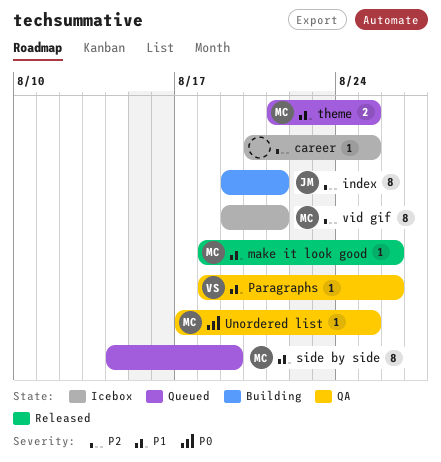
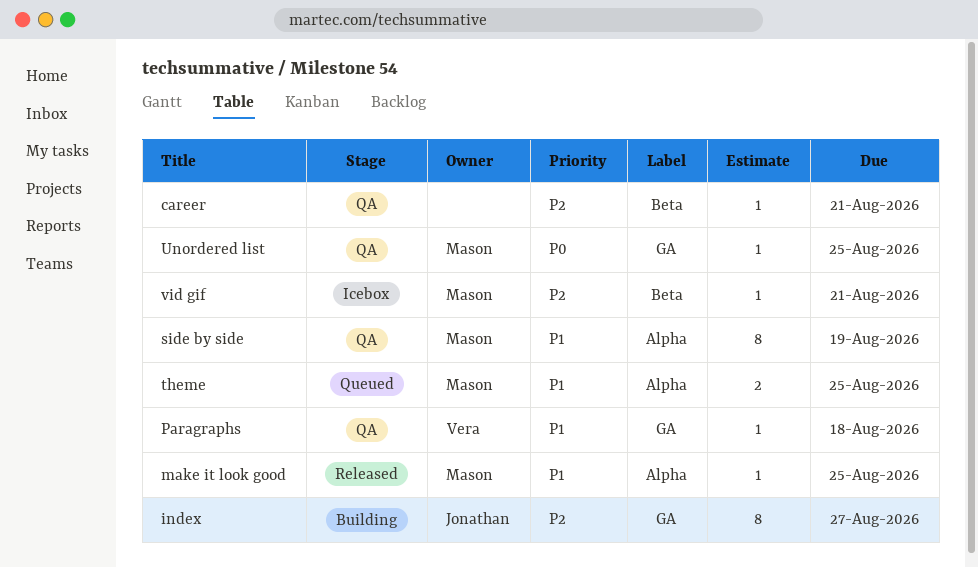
career, status: Icebox -> QA
career, due: Aug 25 -> Aug 21
index, due: Aug 21 -> Aug 27
make it look good, due: Aug 26 -> Aug 25
Paragraphs, due: Aug 26 -> Aug 18
side by side, status: Queued -> QA
vid gif, estimate: 8 -> 1

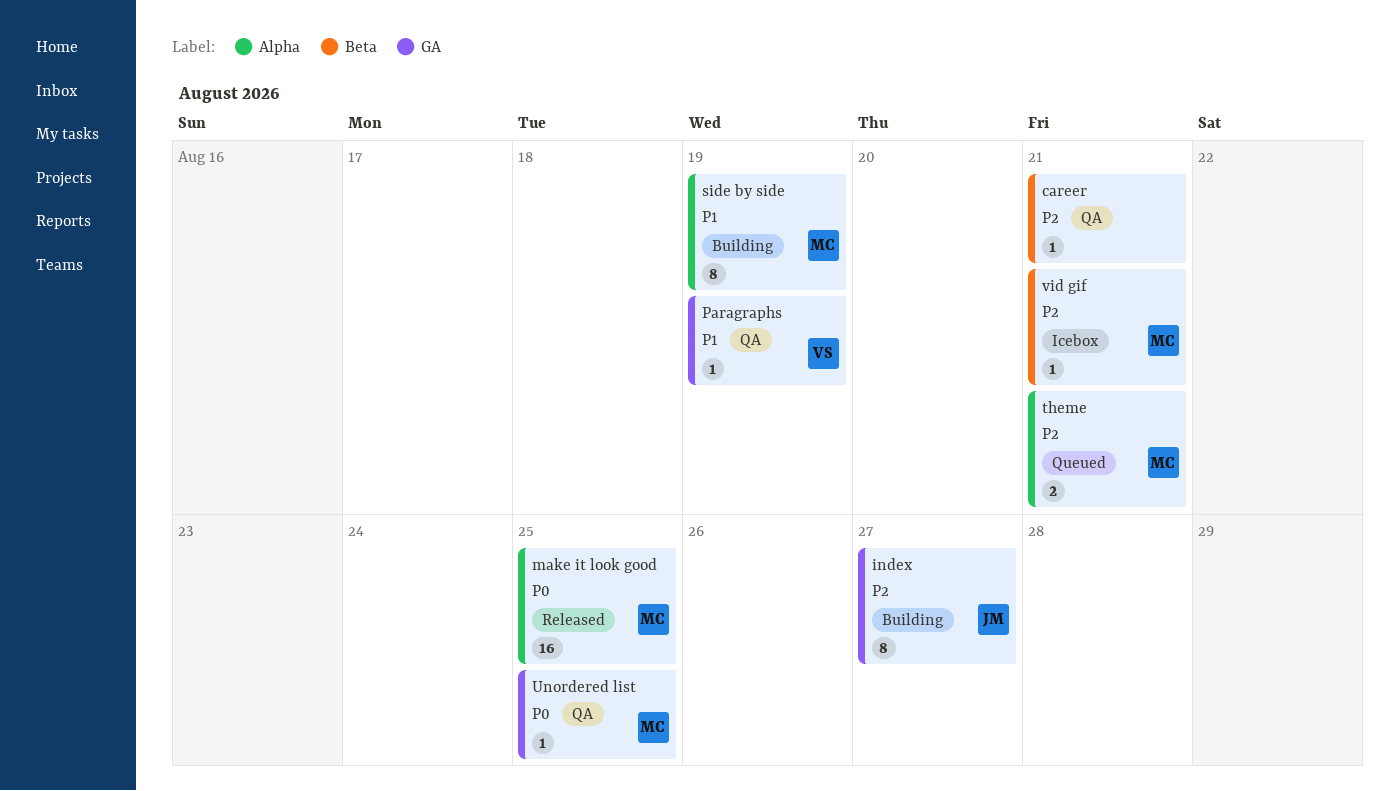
make it look good, priority: P1 -> P0
make it look good, estimate: 1 -> 16
Paragraphs, due: Aug 18 -> Aug 19
side by side, status: QA -> Building
theme, priority: P1 -> P2
theme, due: Aug 25 -> Aug 21

